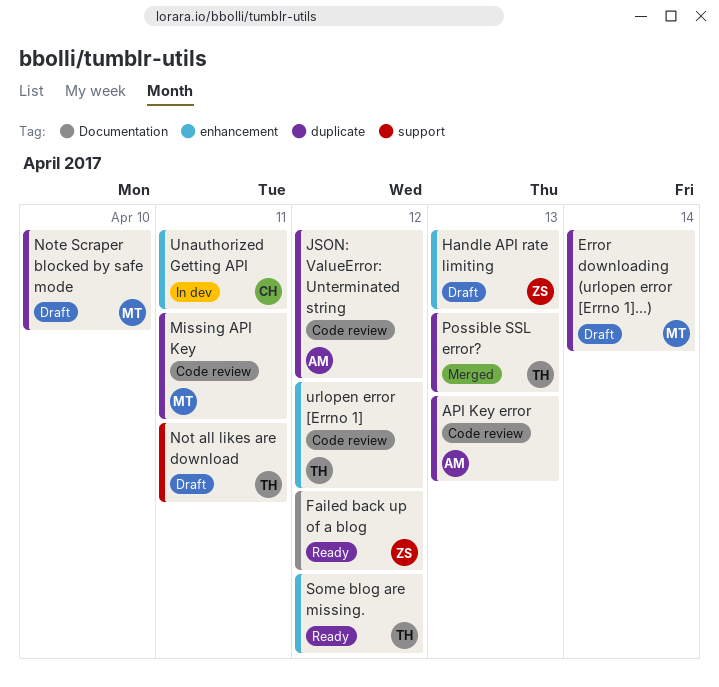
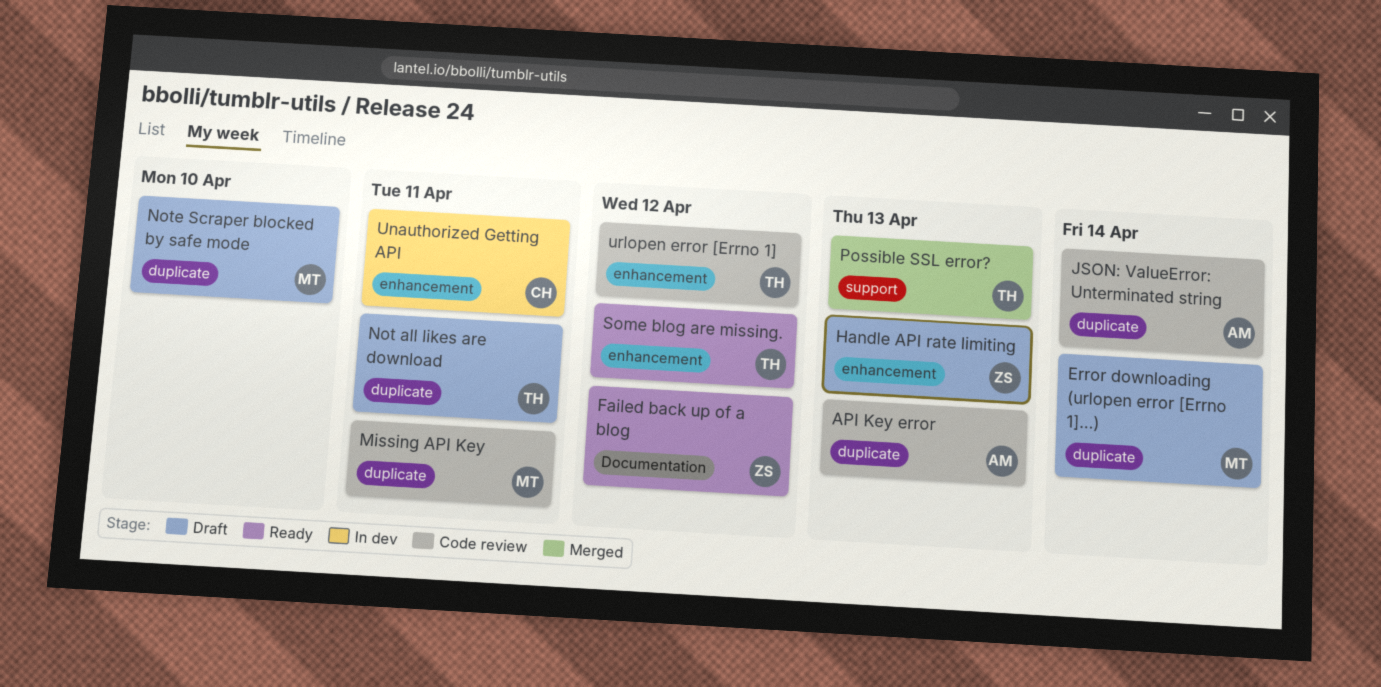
JSON: ValueError: Unterminated string, due: Apr 12 -> Apr 14
Not all likes are download, label: support -> duplicate
Possible SSL error?, label: duplicate -> support

